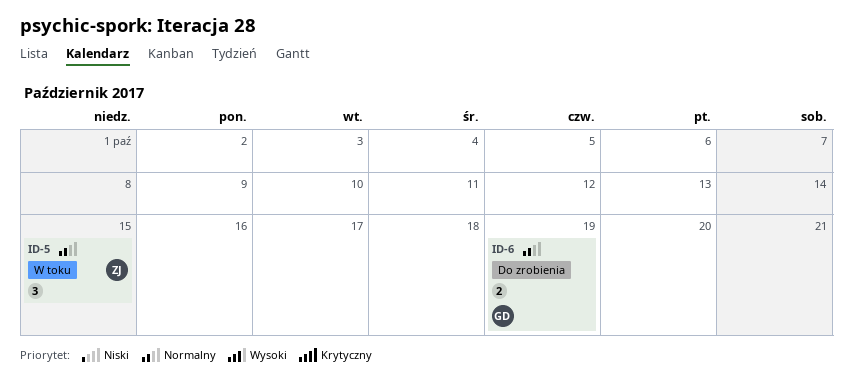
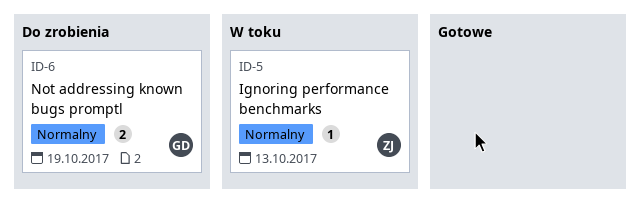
ID-5, estimate: 3 -> 1
ID-5, due: Oct 15 -> Oct 13

